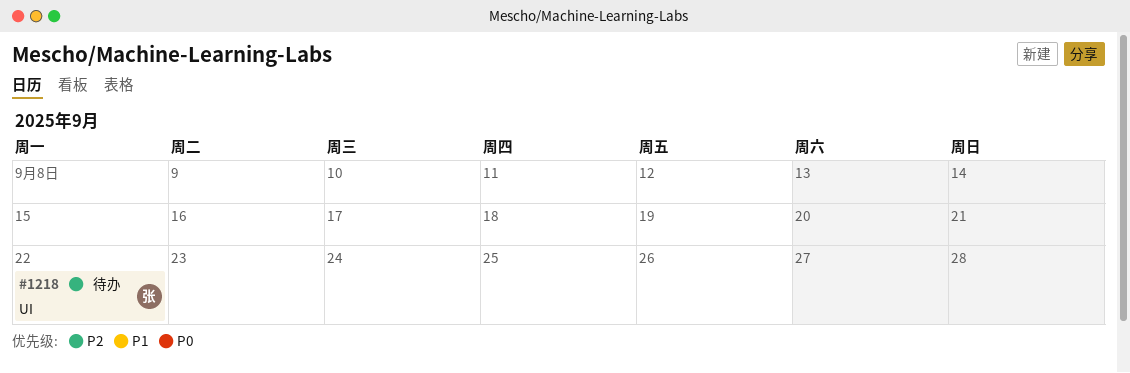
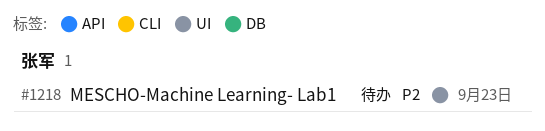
#1218, due: Sep 22 -> Sep 23

